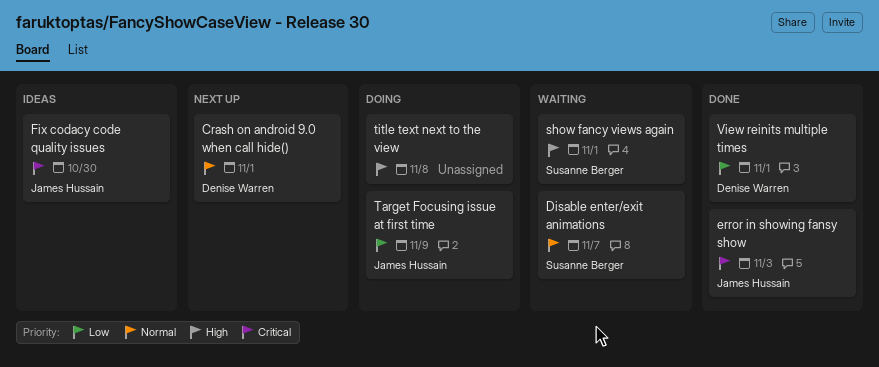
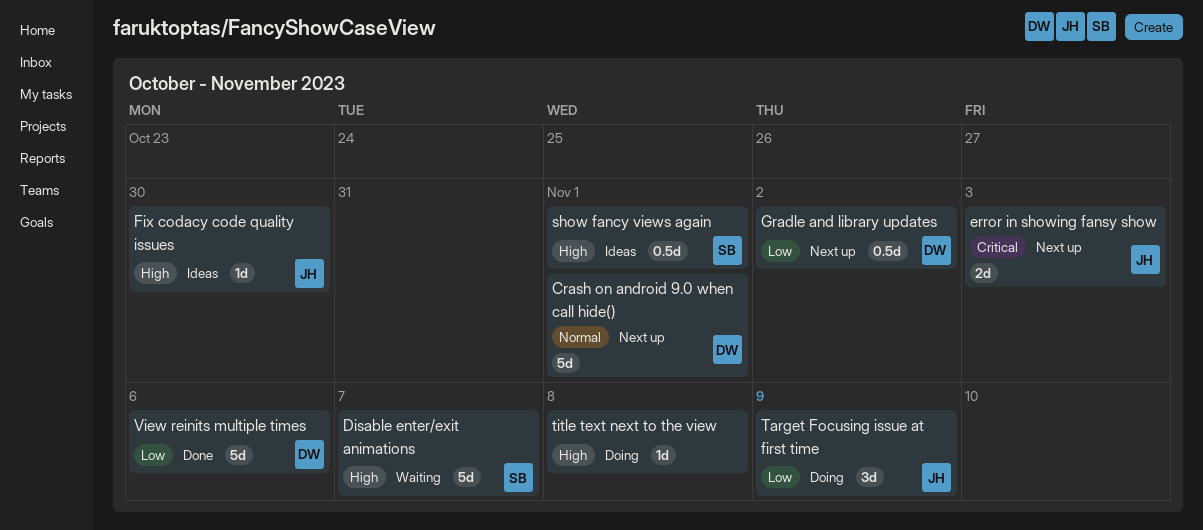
Disable enter/exit animations, priority: Normal -> High
error in showing fansy show, status: Done -> Next up
Fix codacy code quality issues, priority: Critical -> High
Gradle and library updates: none -> present
show fancy views again, status: Waiting -> Ideas
View reinits multiple times, due: Nov 1 -> Nov 6

